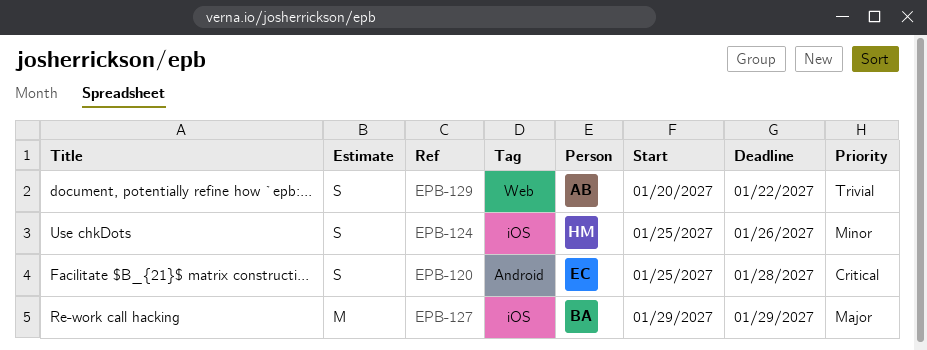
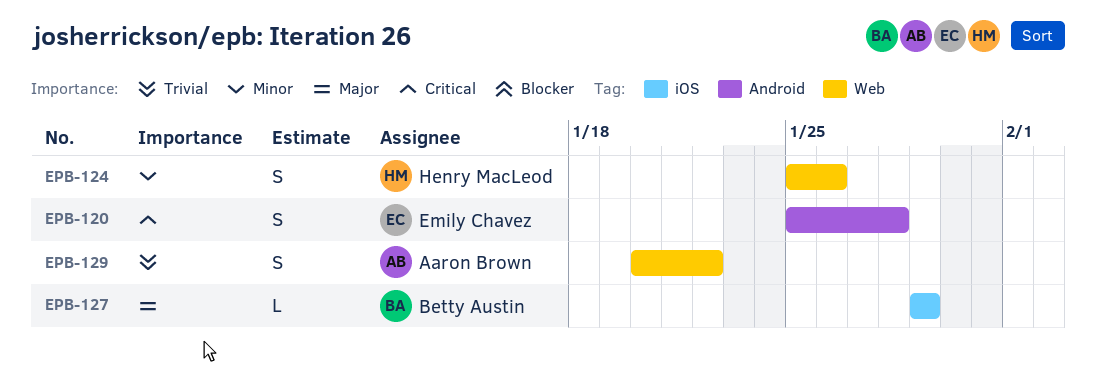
EPB-124, label: iOS -> Web
EPB-127, estimate: M -> L

